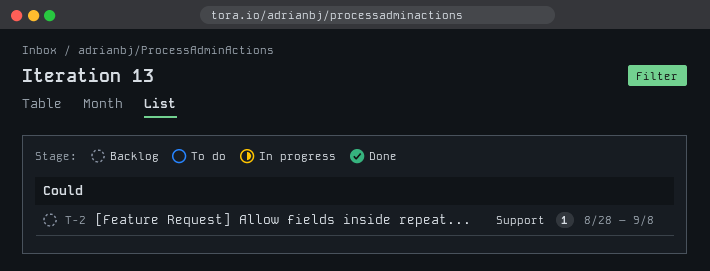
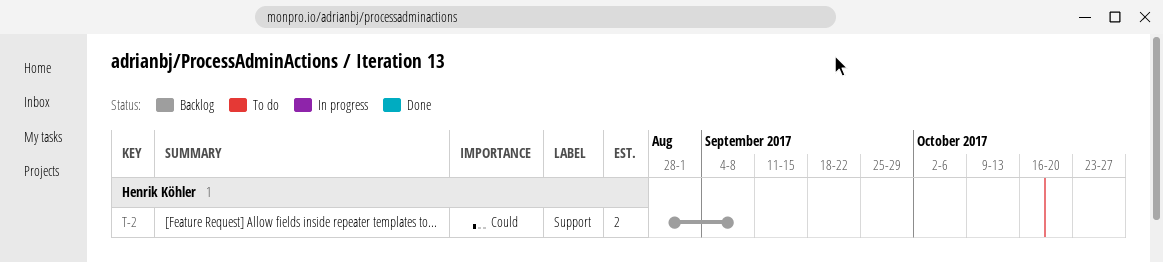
T-2, estimate: 1 -> 2

